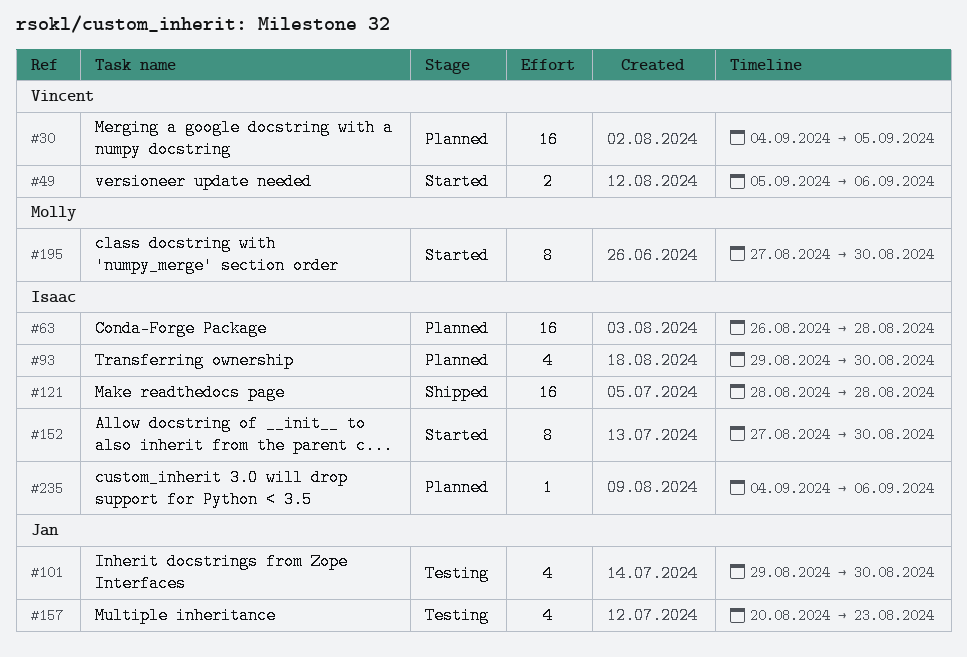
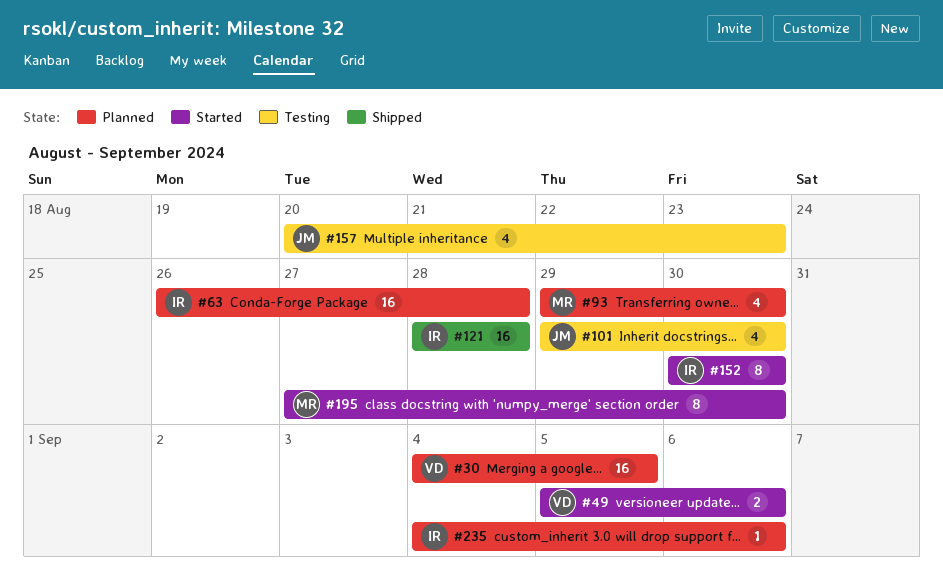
#93, owner: Isaac -> Molly
#152, start: Aug 27 -> Aug 30

